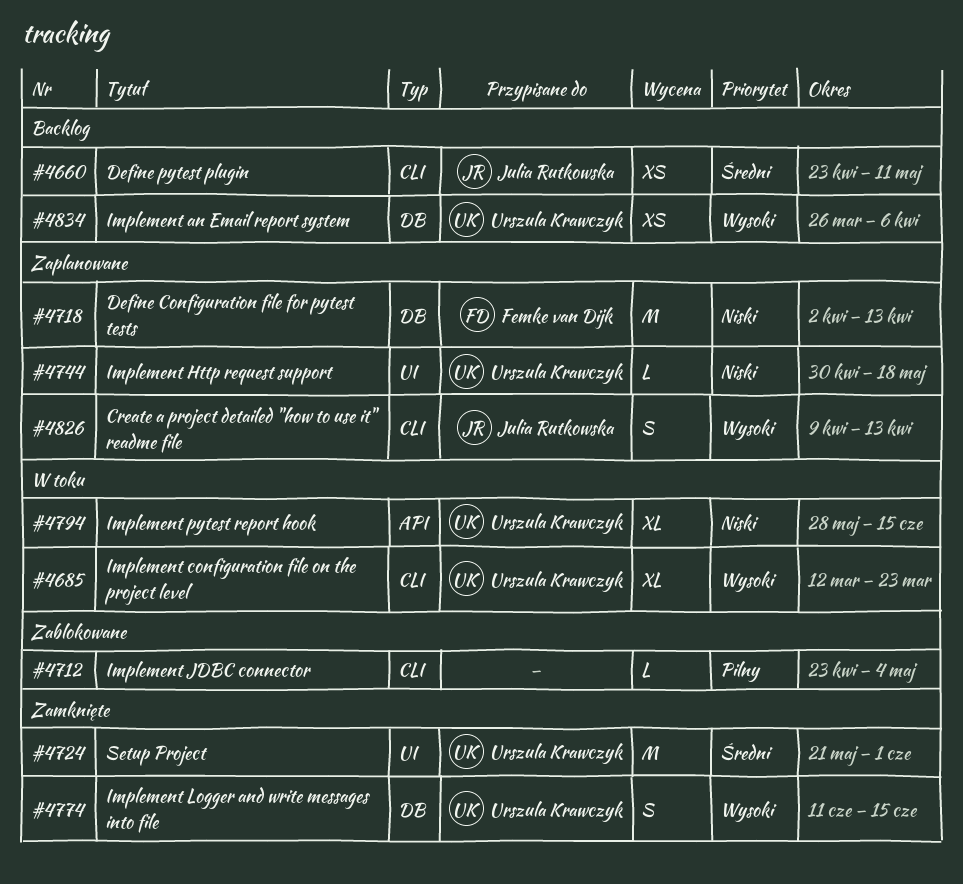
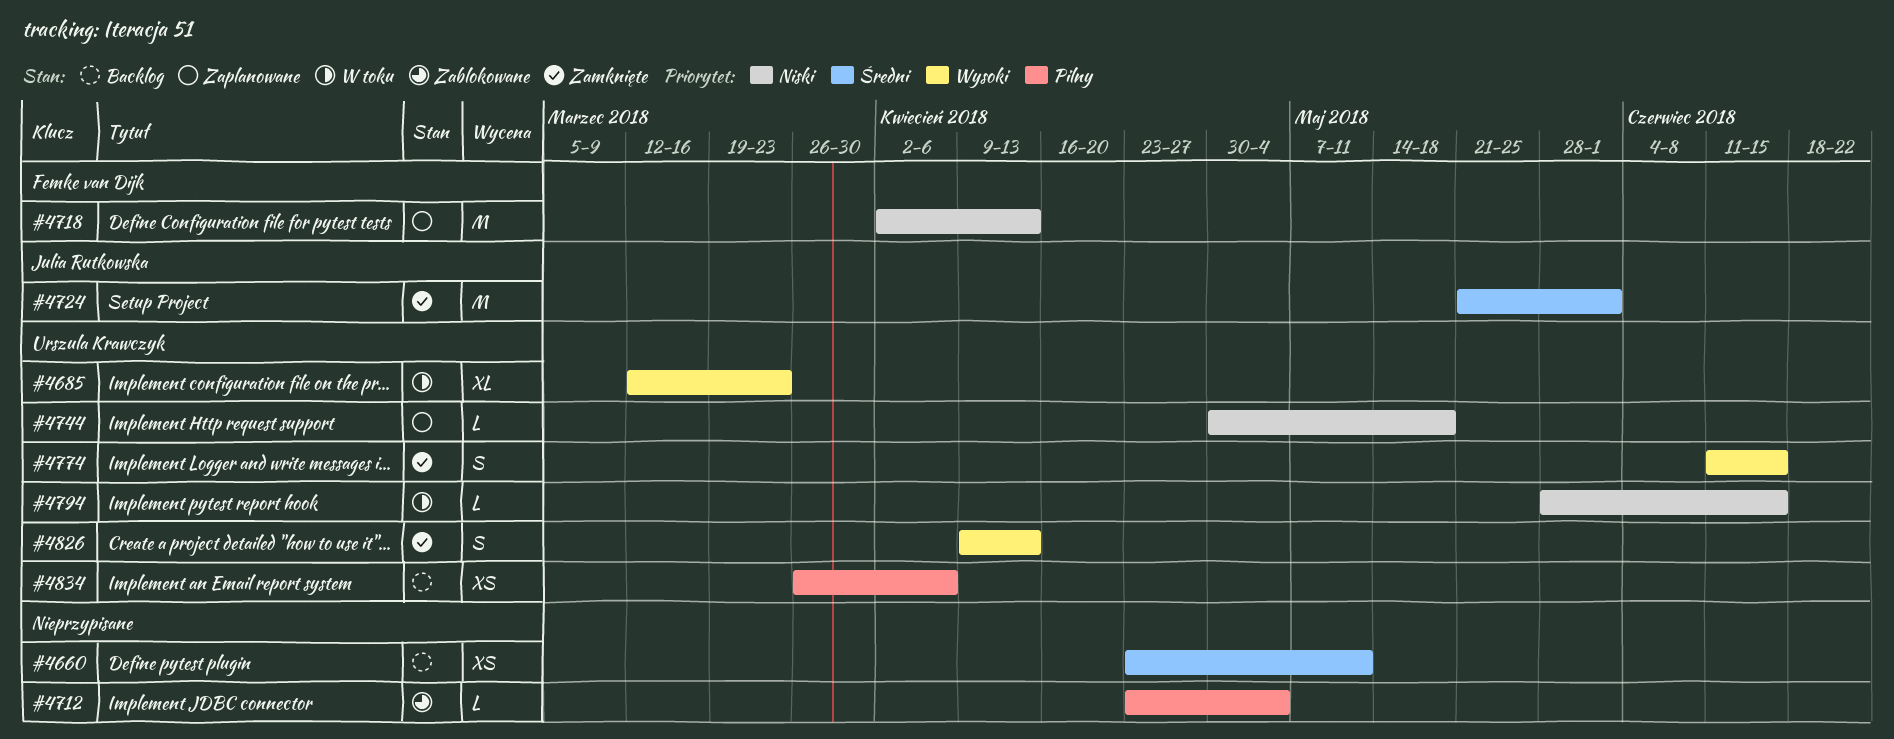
#4660, owner: Julia Rutkowska -> none
#4724, owner: Urszula Krawczyk -> Julia Rutkowska
#4794, estimate: XL -> L
#4826, status: Zaplanowane -> Zamknięte
#4826, owner: Julia Rutkowska -> Urszula Krawczyk
#4834, priority: Wysoki -> Pilny

